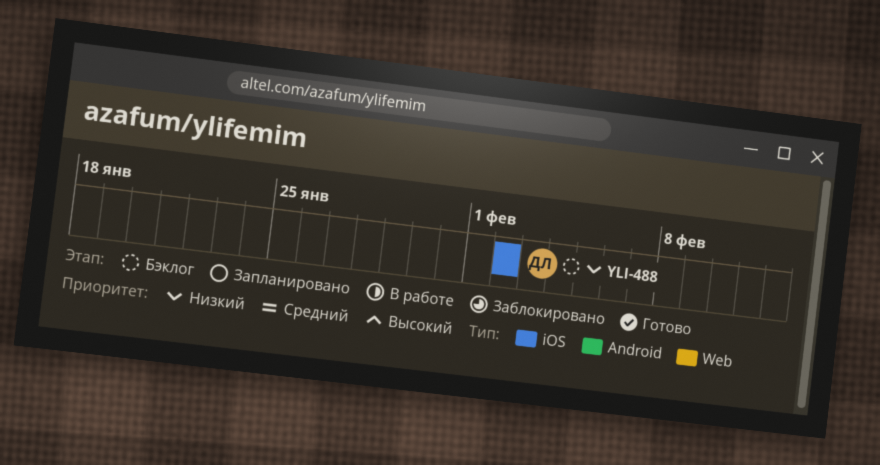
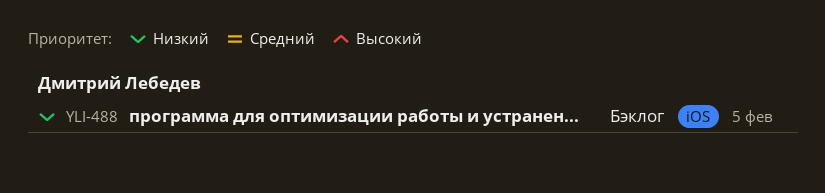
YLI-488, due: Feb 2 -> Feb 5

